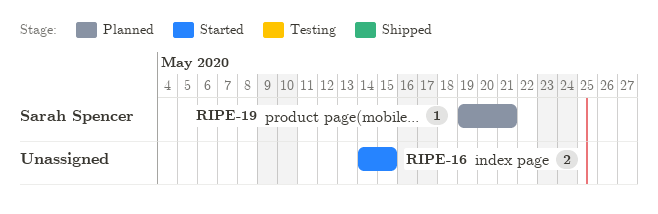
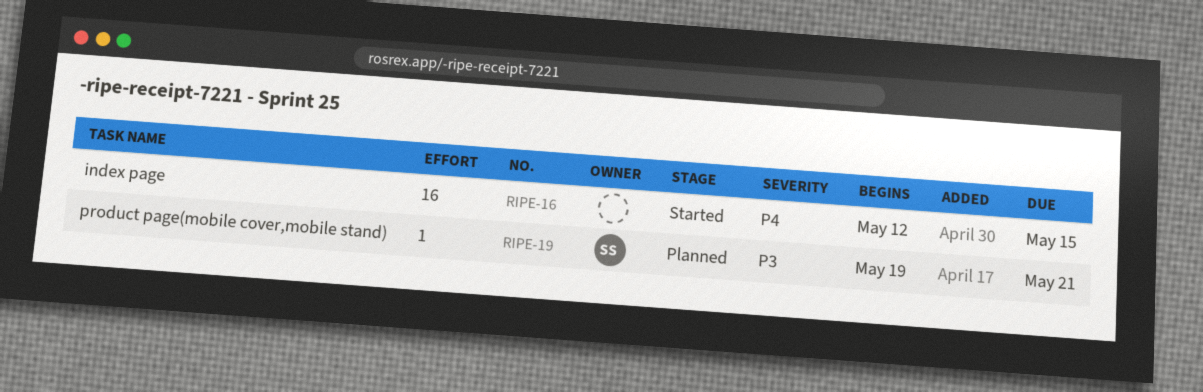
RIPE-16, estimate: 2 -> 16
RIPE-16, start: May 14 -> May 12

